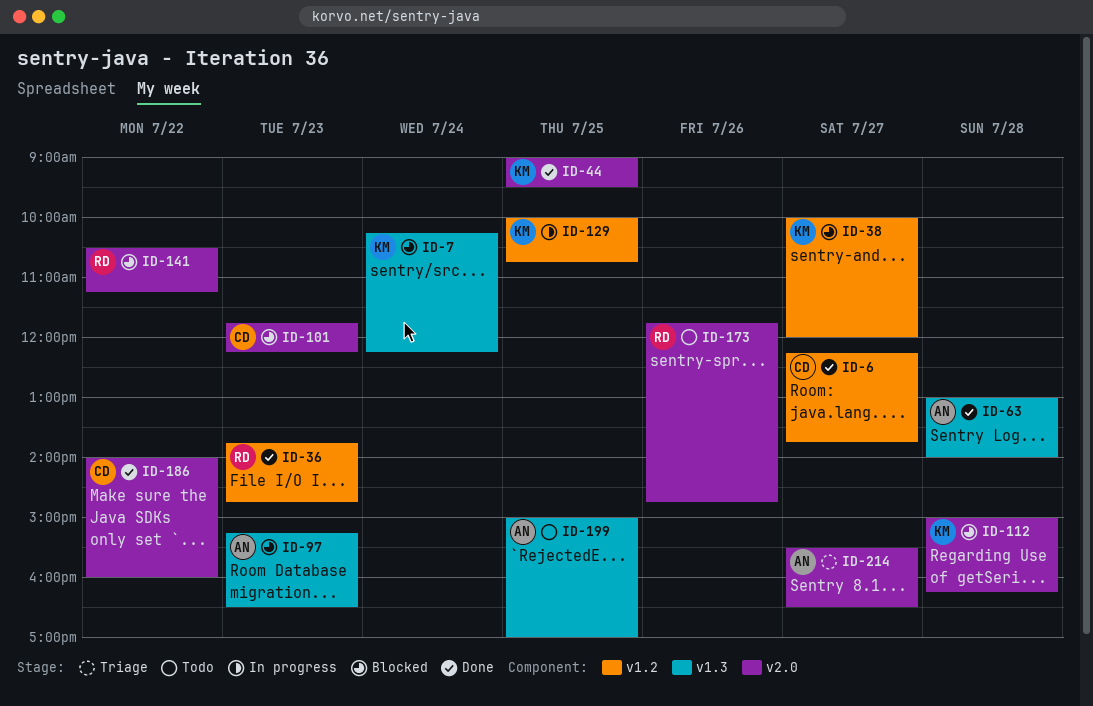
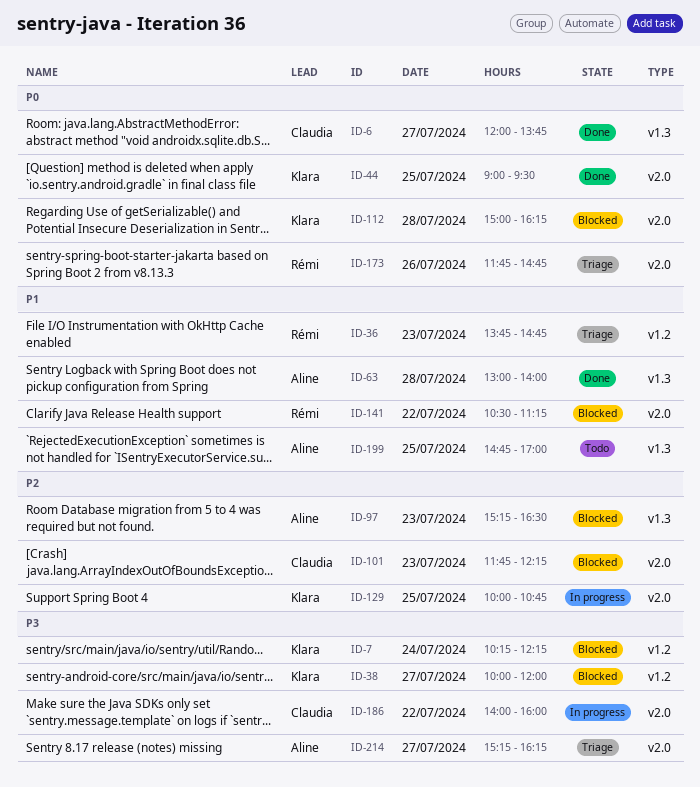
ID-6, label: v1.2 -> v1.3
ID-6, begins: 12:15 -> 12:00
ID-7, label: v1.3 -> v1.2
ID-36, status: Done -> Triage
ID-129, label: v1.2 -> v2.0
ID-173, status: Todo -> Triage
ID-186, status: Done -> In progress
ID-199, begins: 15:00 -> 14:45
ID-214, begins: 15:30 -> 15:15
ID-214, ends: 16:30 -> 16:15

